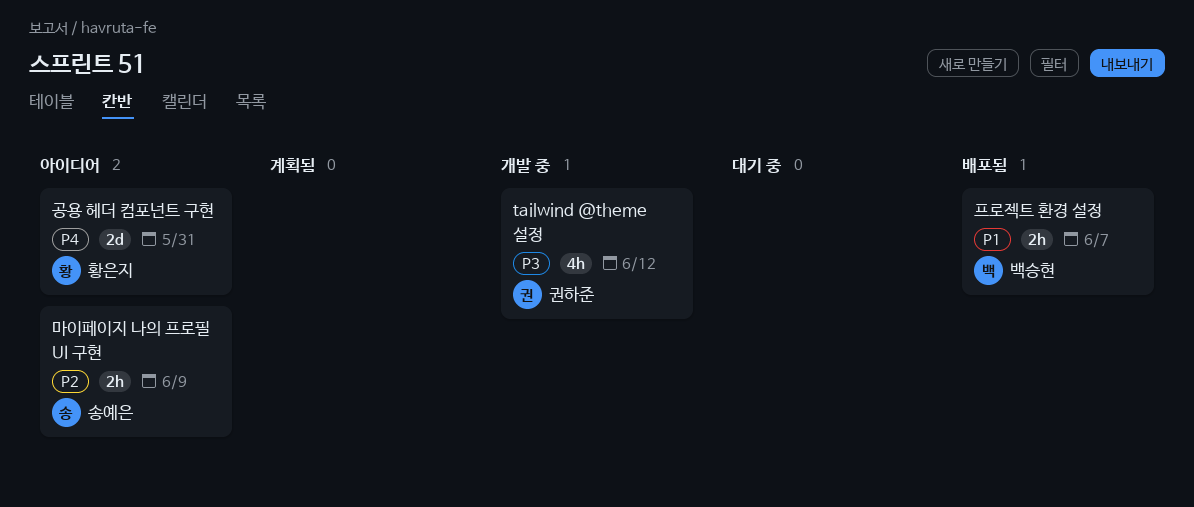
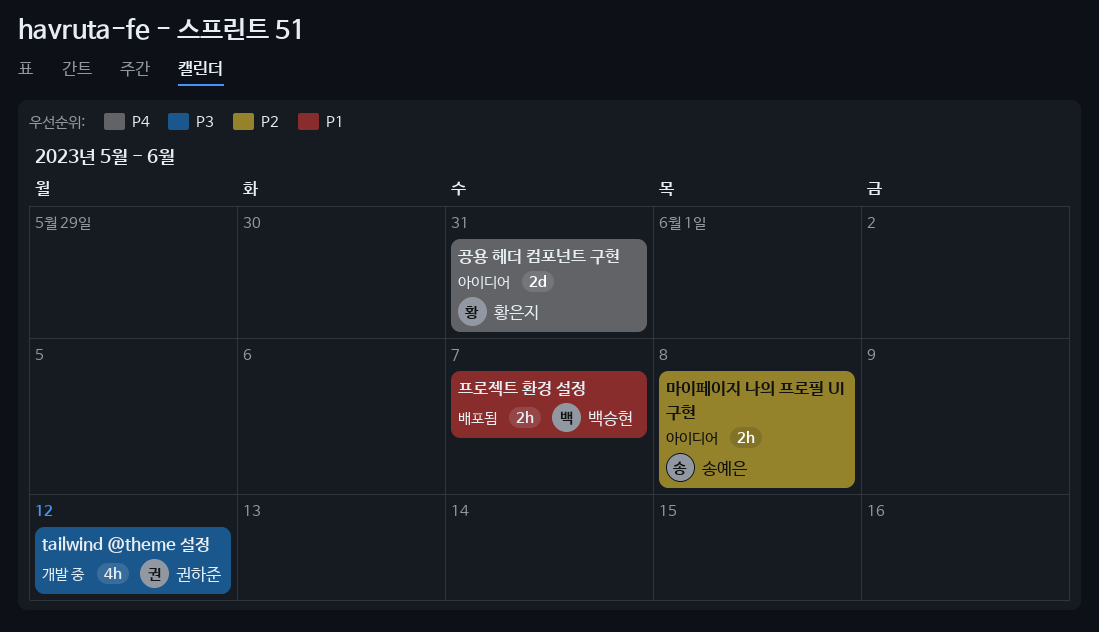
마이페이지 나의 프로필 UI 구현, due: Jun 9 -> Jun 8

